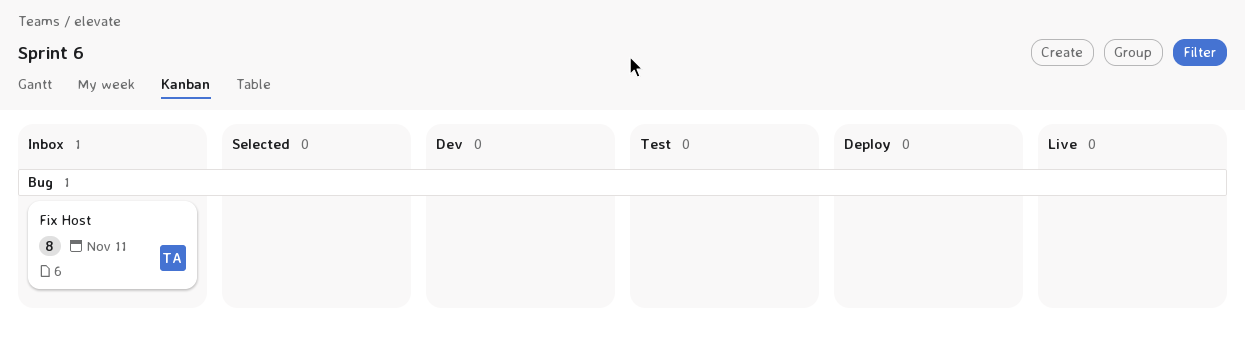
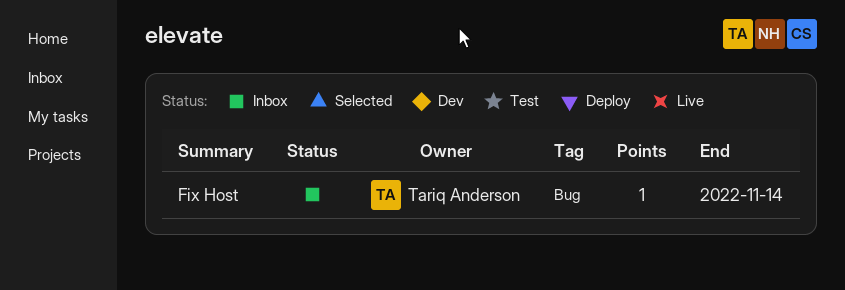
Fix Host, estimate: 8 -> 1
Fix Host, due: Nov 11 -> Nov 14

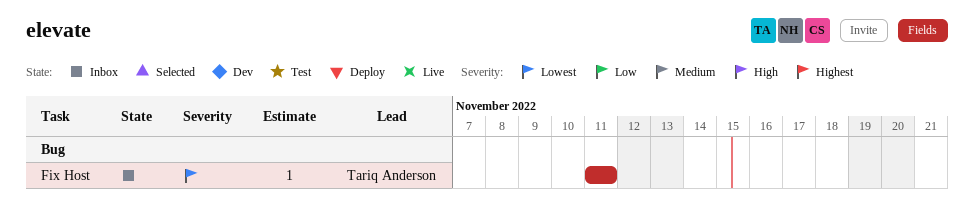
Fix Host, due: Nov 14 -> Nov 11

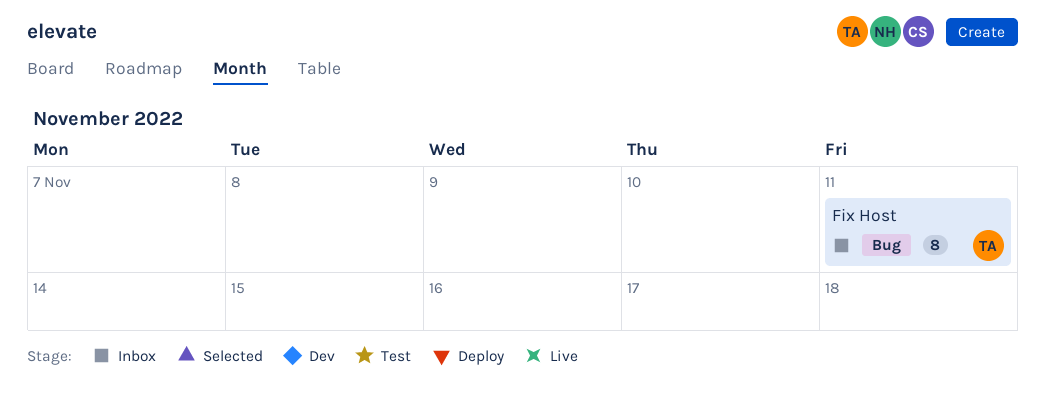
Fix Host, estimate: 1 -> 8

